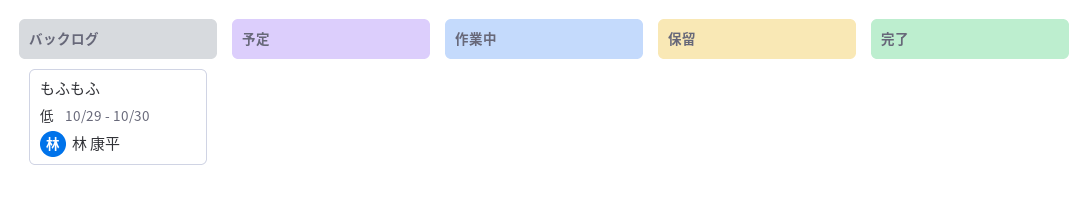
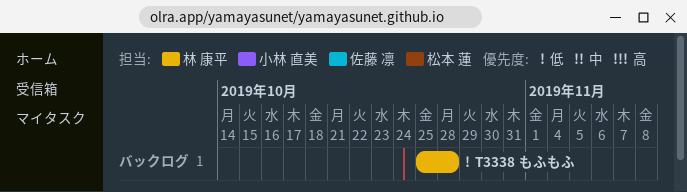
もふもふ, start: Oct 29 -> Oct 25
もふもふ, due: Oct 30 -> Oct 28

